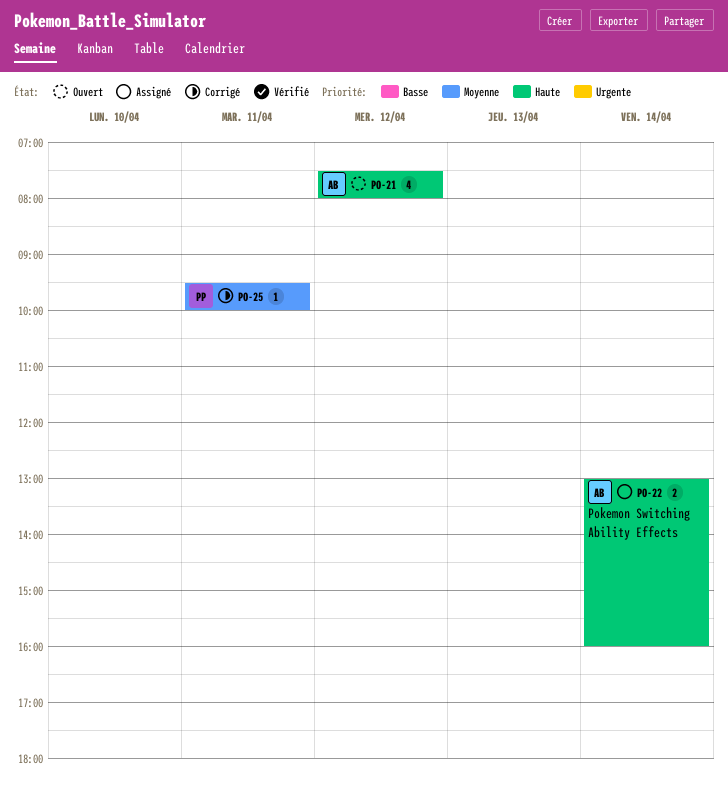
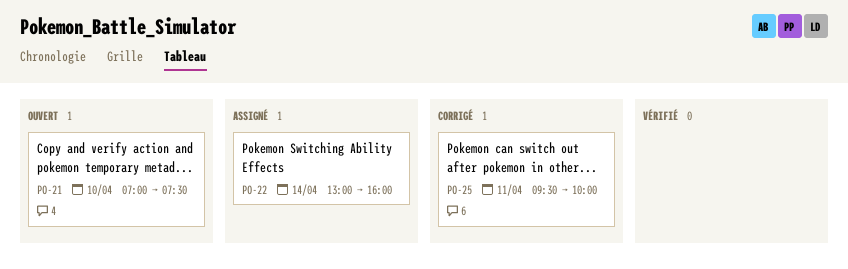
PO-21, day: Apr 12 -> Apr 10
PO-21, begins: 07:30 -> 07:00
PO-21, ends: 08:00 -> 07:30

